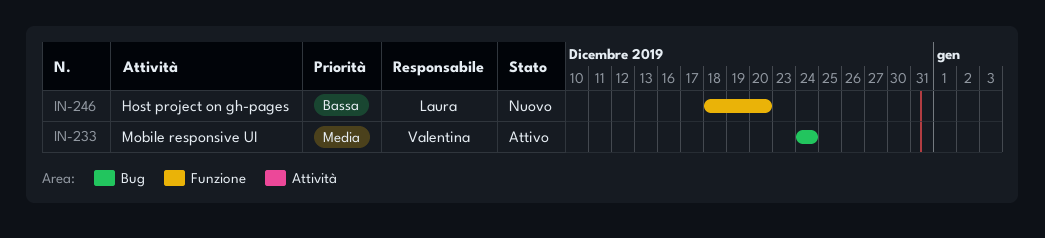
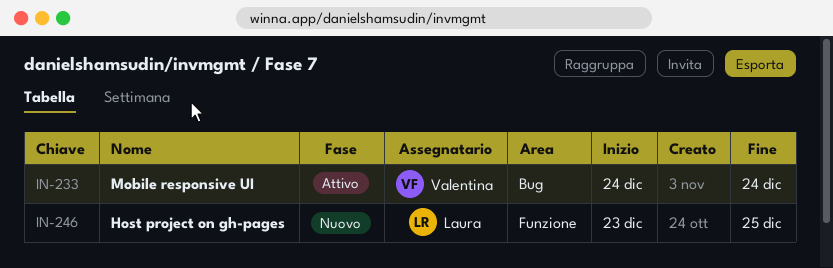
IN-246, start: Dec 18 -> Dec 23
IN-246, due: Dec 20 -> Dec 25

